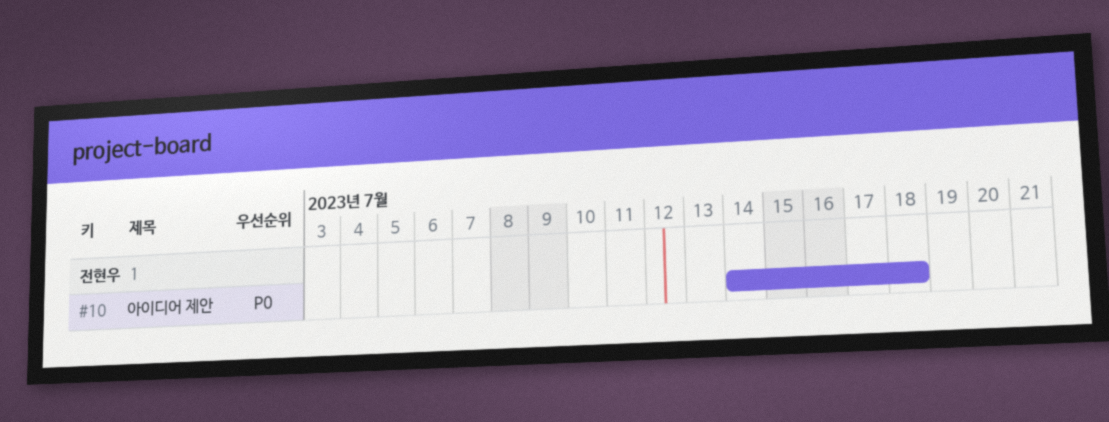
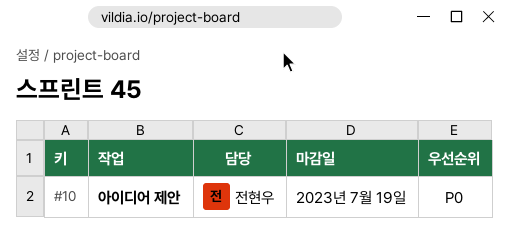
#10, due: Jul 18 -> Jul 19

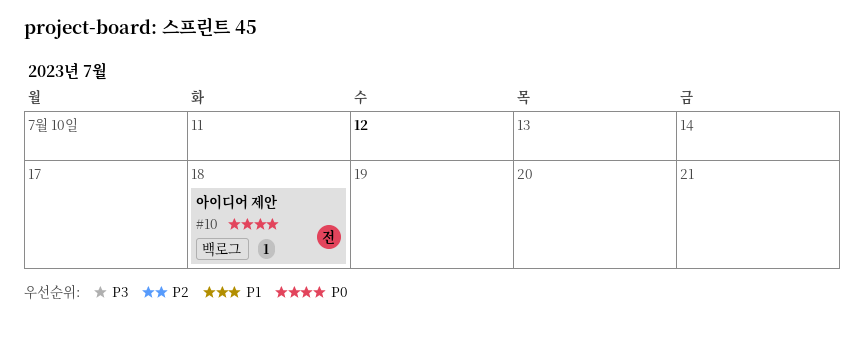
#10, due: Jul 19 -> Jul 18

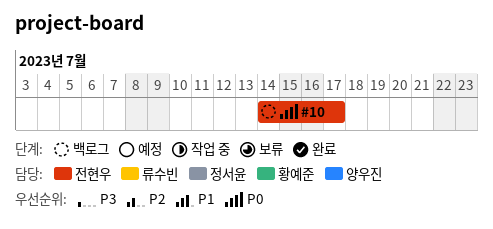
#10, due: Jul 18 -> Jul 17

